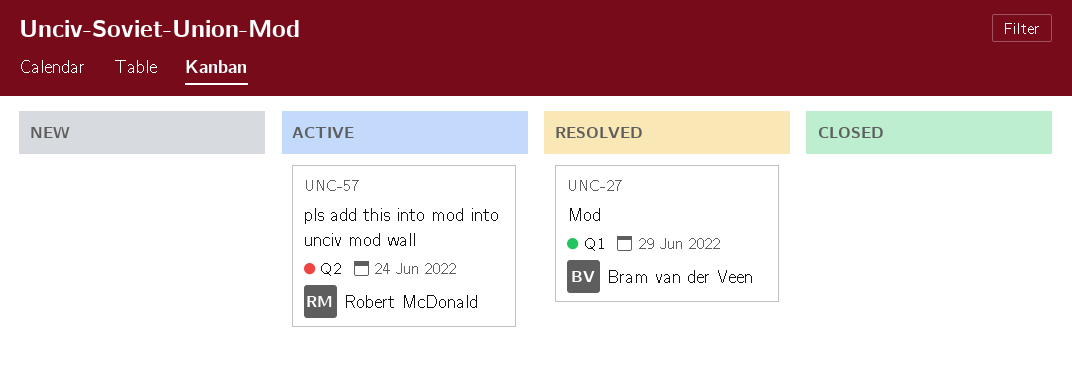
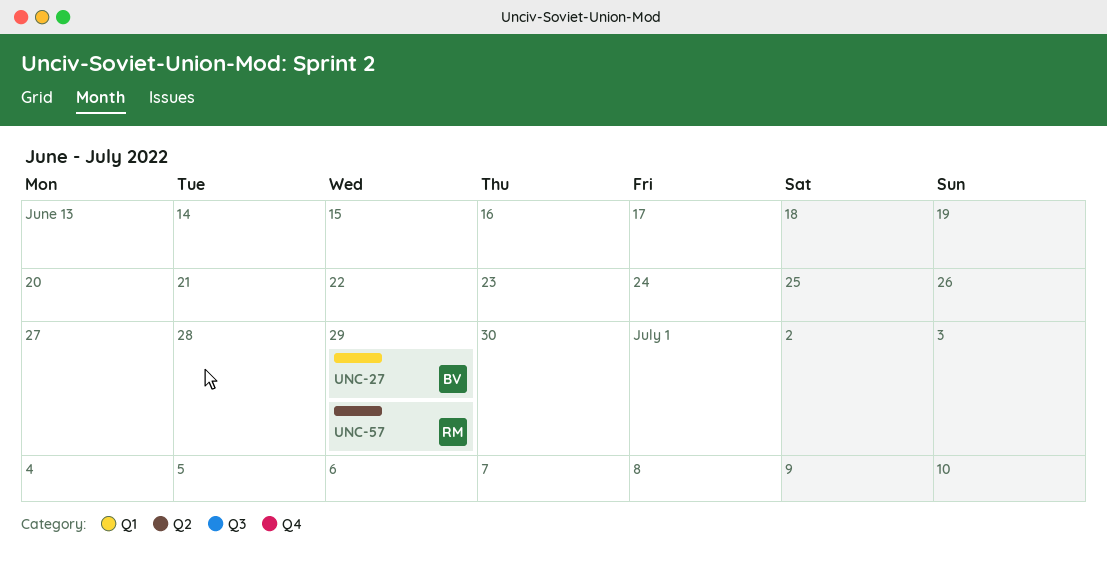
UNC-57, due: Jun 24 -> Jun 29

